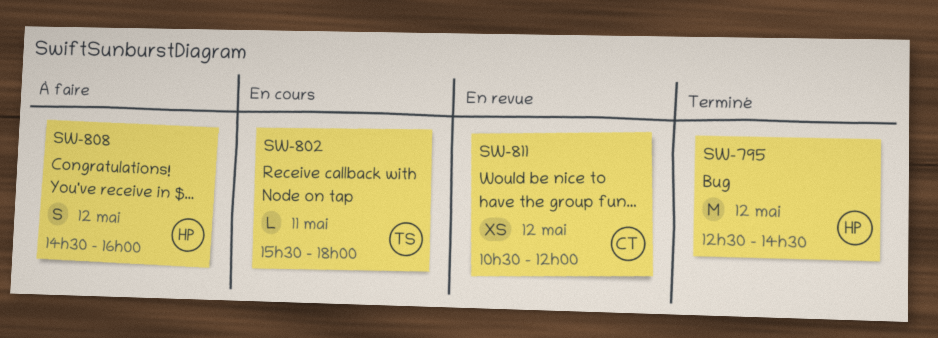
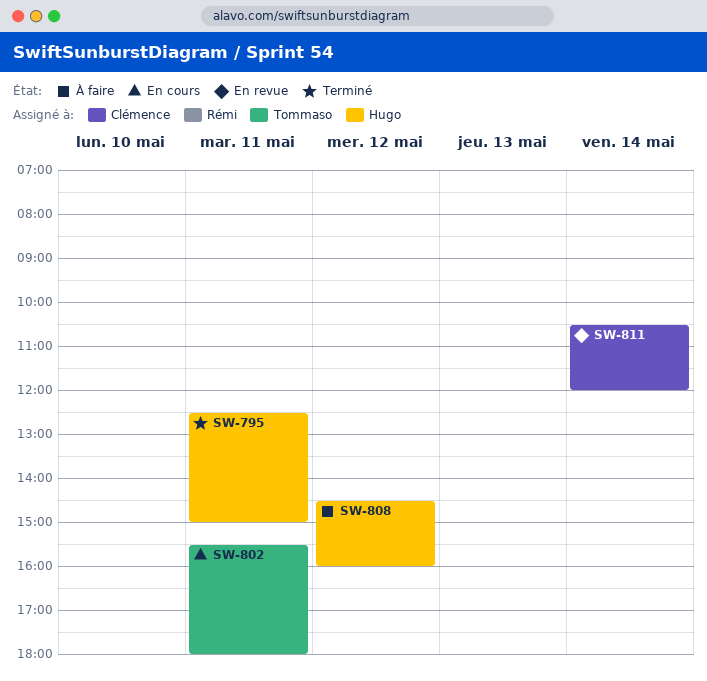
SW-795, day: May 12 -> May 11
SW-795, ends: 14:30 -> 15:00
SW-811, day: May 12 -> May 14

